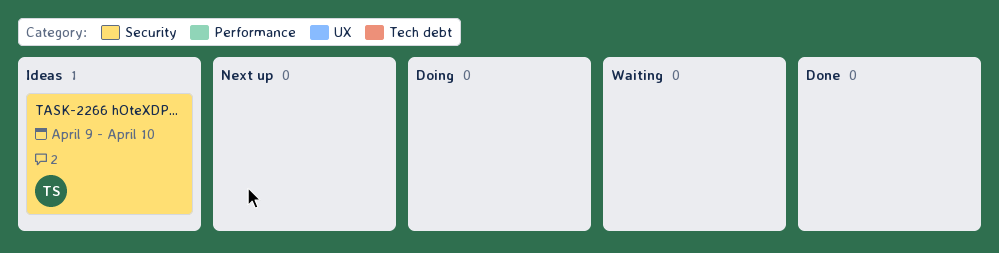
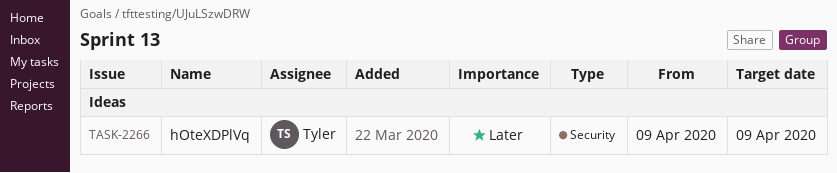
TASK-2266, due: Apr 10 -> Apr 9

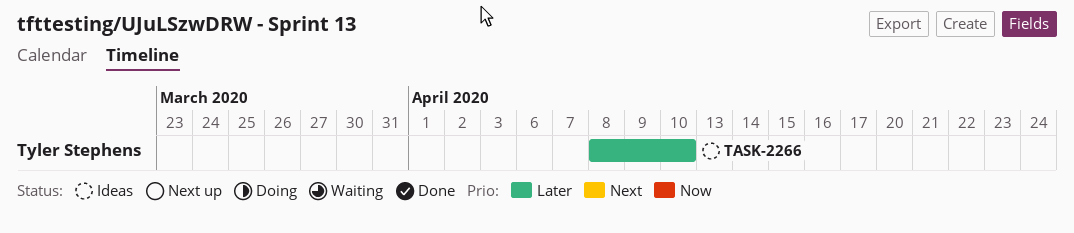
TASK-2266, start: Apr 9 -> Apr 8
TASK-2266, due: Apr 9 -> Apr 10

